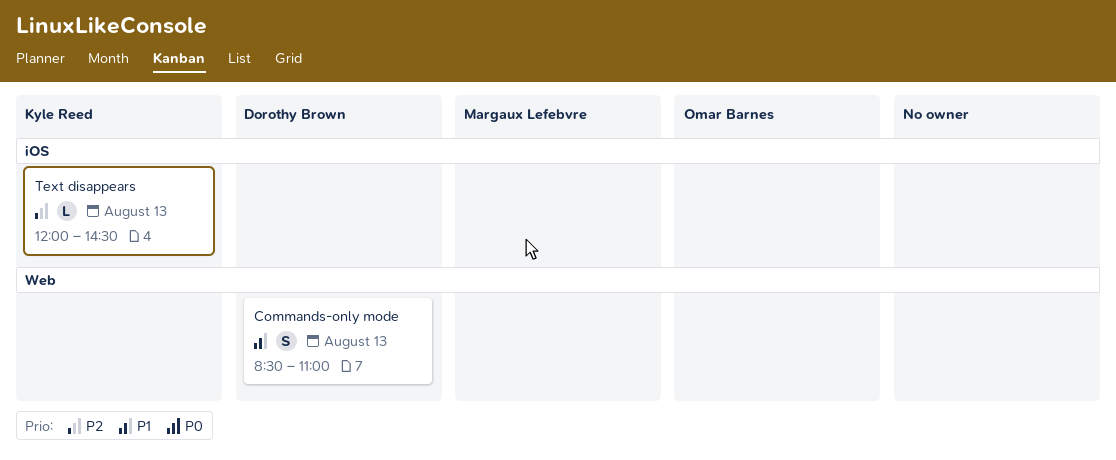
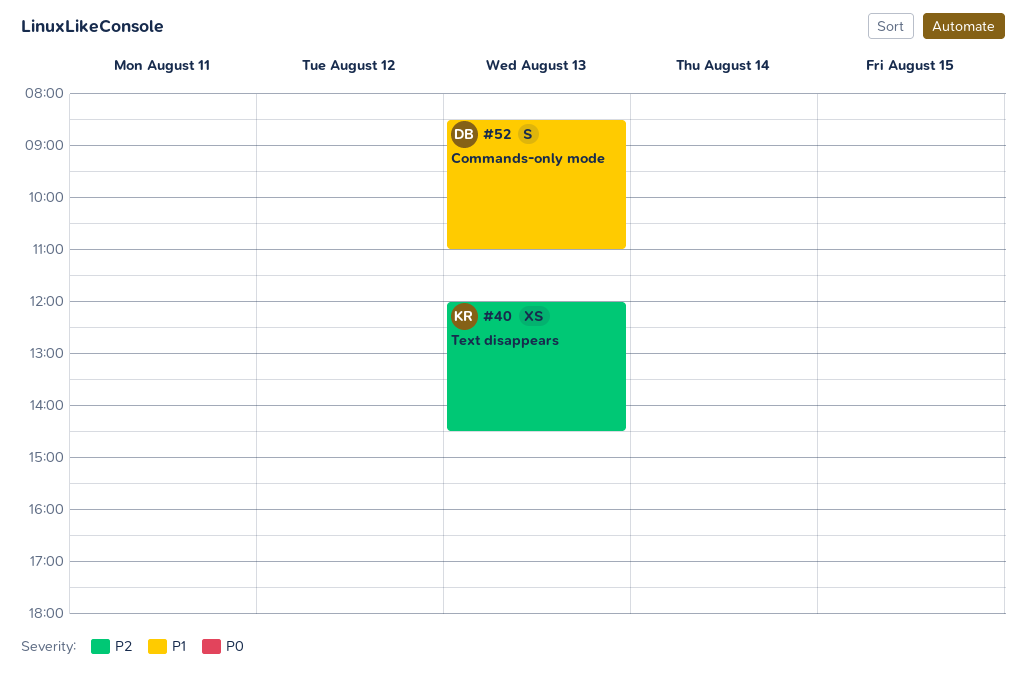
Text disappears, estimate: L -> XS

